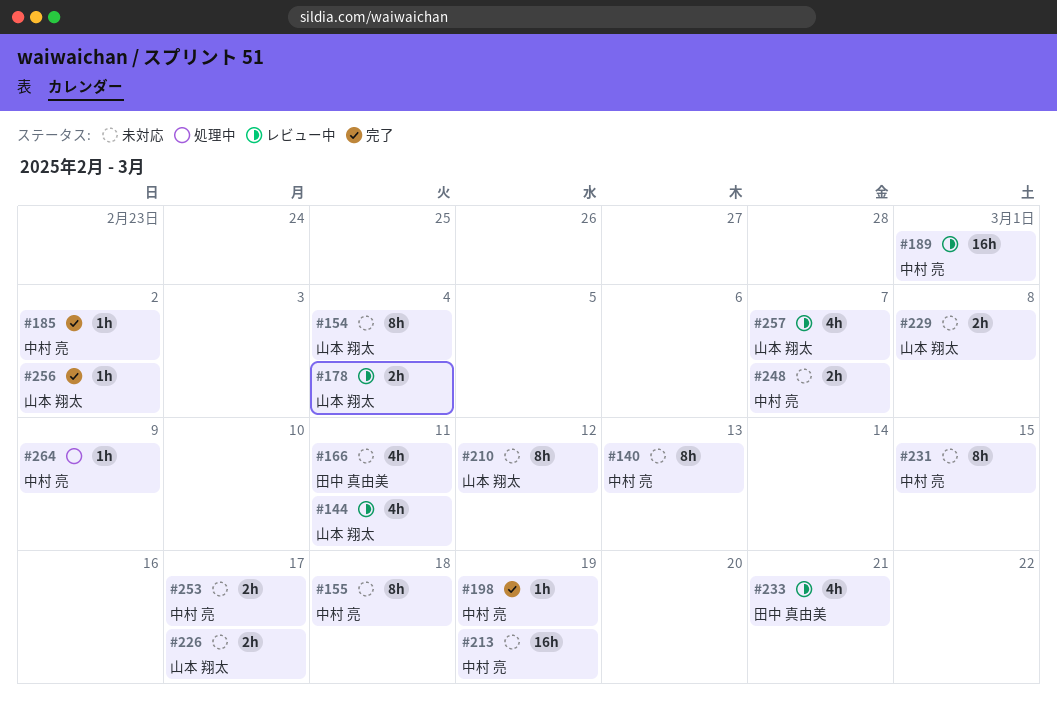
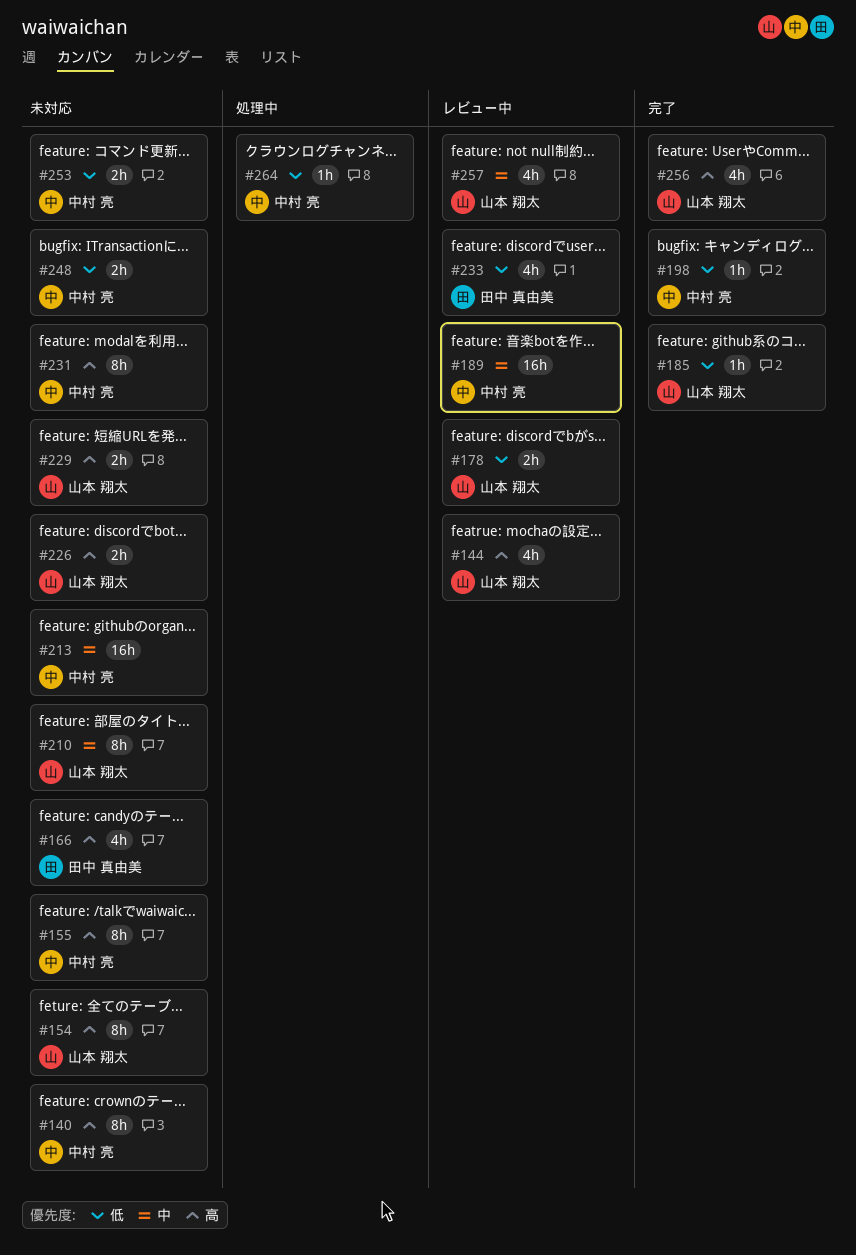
#185, owner: 中村 亮 -> 山本 翔太
#256, estimate: 1h -> 4h

